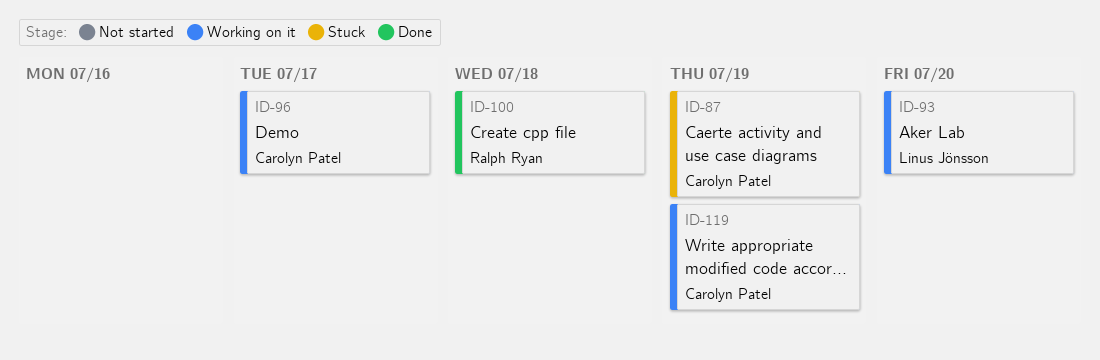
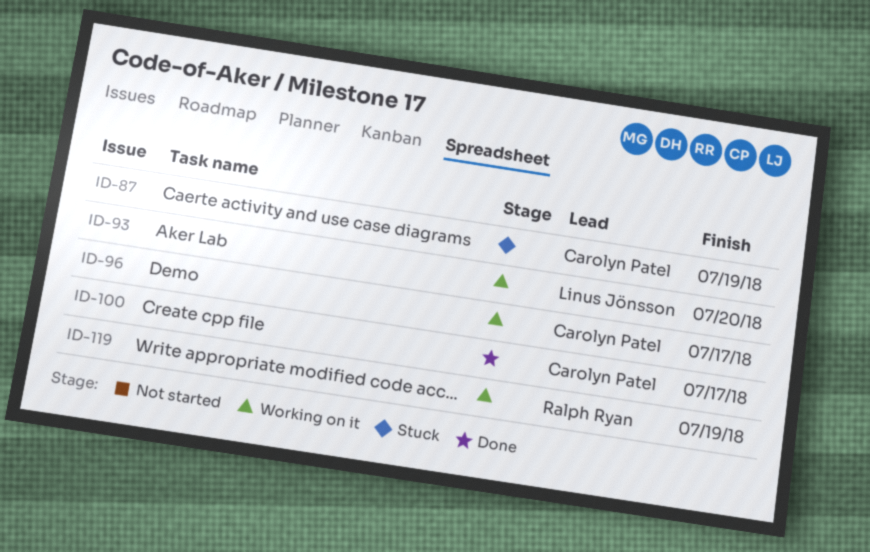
ID-100, owner: Ralph Ryan -> Carolyn Patel
ID-100, due: Jul 18 -> Jul 17
ID-119, owner: Carolyn Patel -> Ralph Ryan

